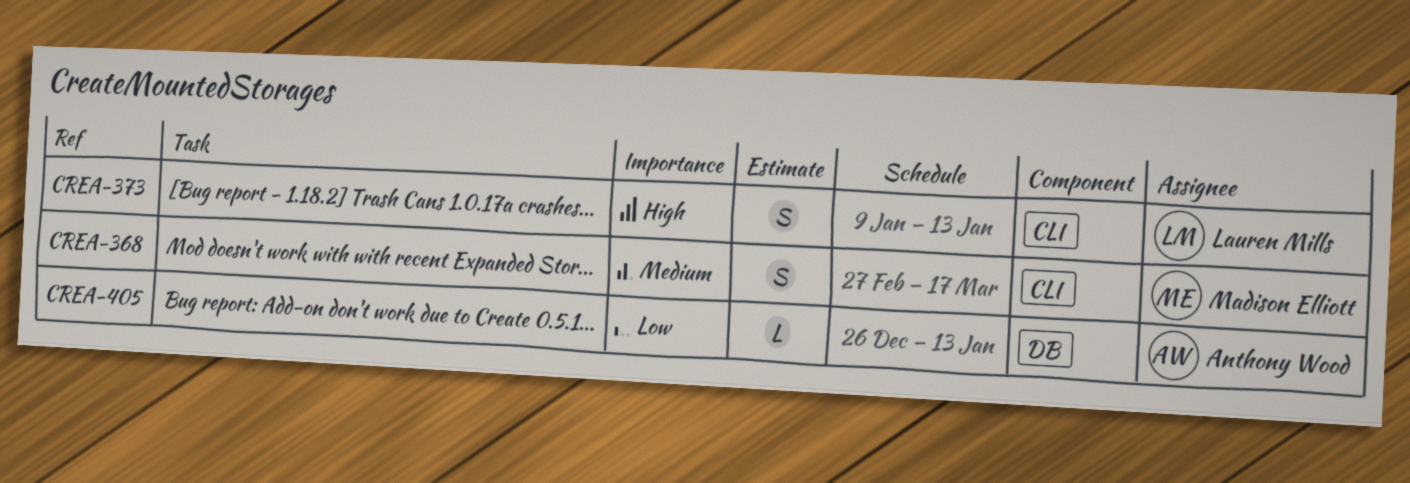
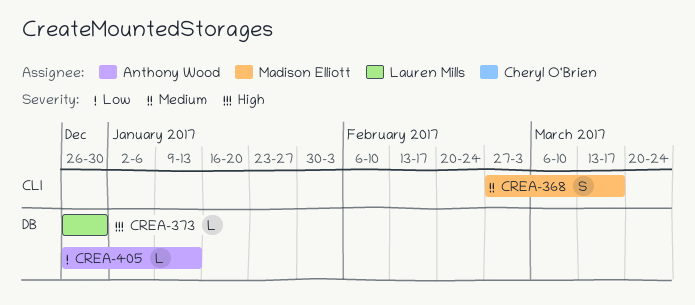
CREA-373, label: CLI -> DB
CREA-373, estimate: S -> L
CREA-373, start: Jan 9 -> Dec 26
CREA-373, due: Jan 13 -> Dec 30

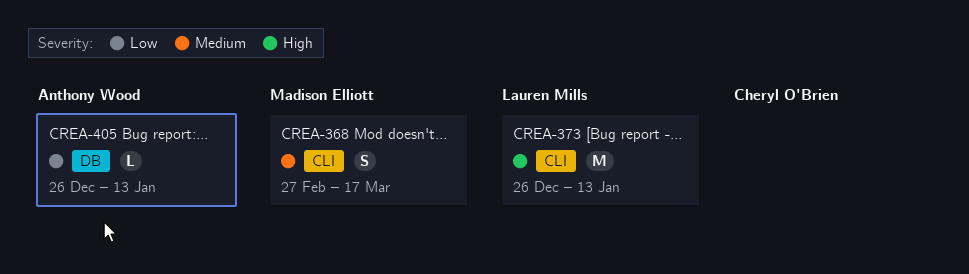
CREA-373, label: DB -> CLI
CREA-373, estimate: L -> M
CREA-373, due: Dec 30 -> Jan 13

